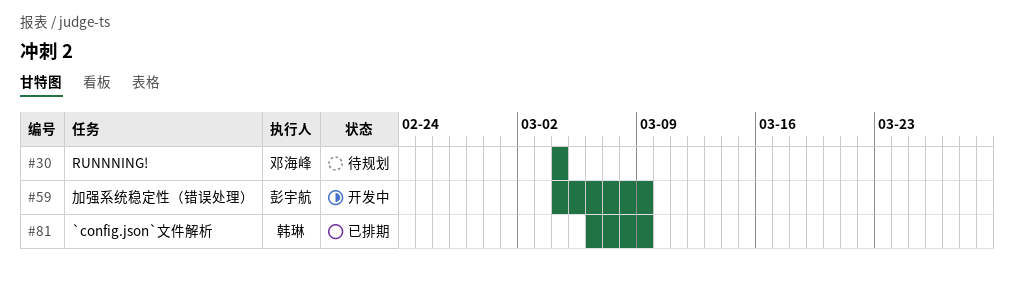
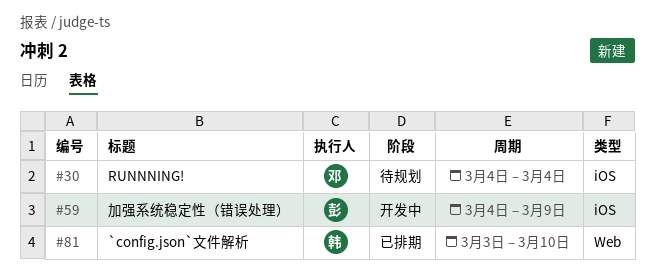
#81, start: Mar 6 -> Mar 3
#81, due: Mar 9 -> Mar 10

